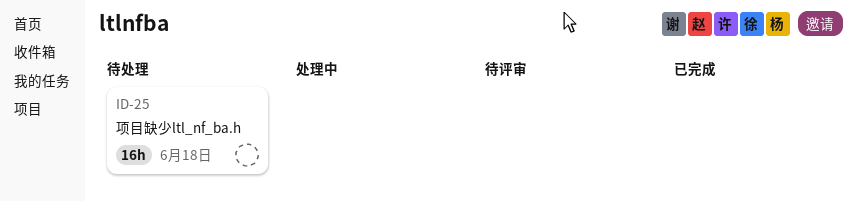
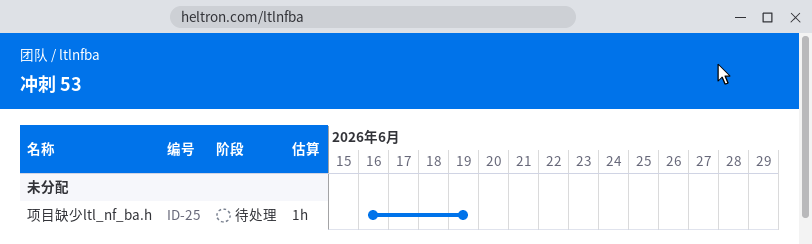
ID-25, estimate: 16h -> 1h
ID-25, due: Jun 18 -> Jun 19

